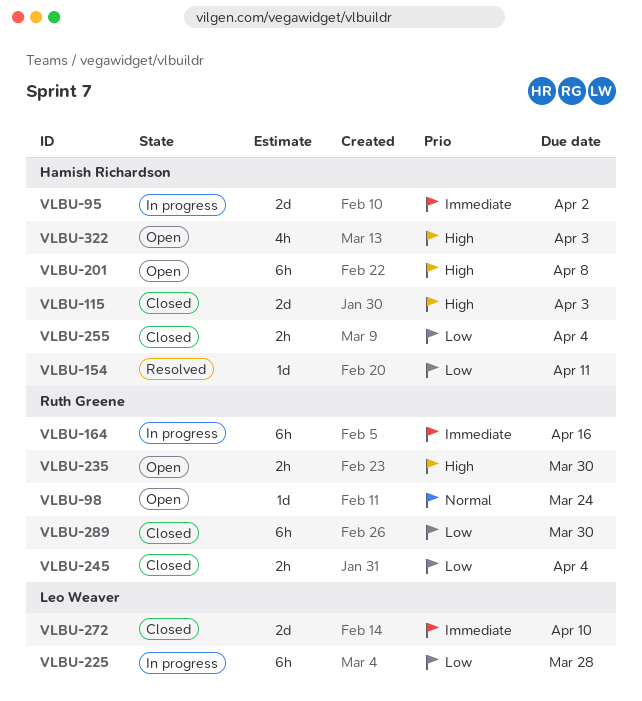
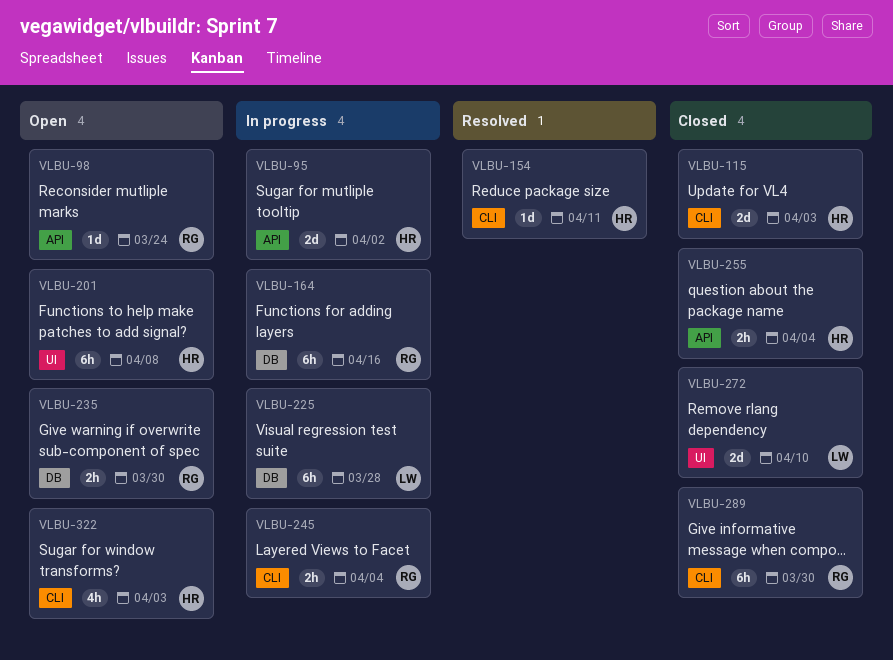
VLBU-245, status: Closed -> In progress

